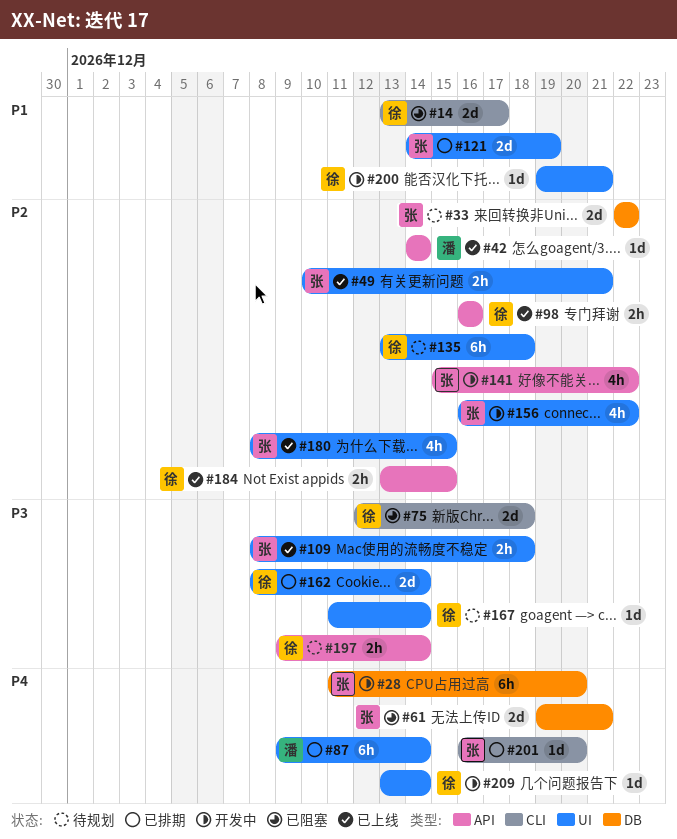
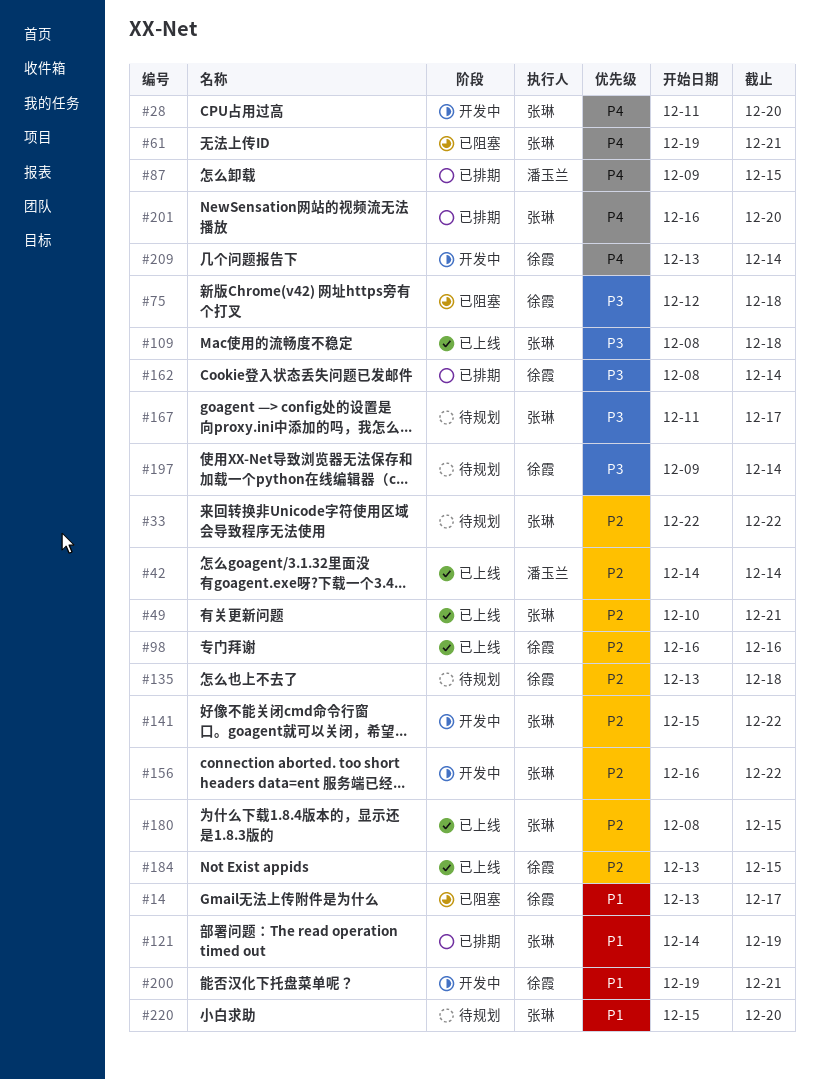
#87, due: Dec 14 -> Dec 15
#167, owner: 徐霞 -> 张琳
#167, due: Dec 14 -> Dec 17
#220: none -> present

